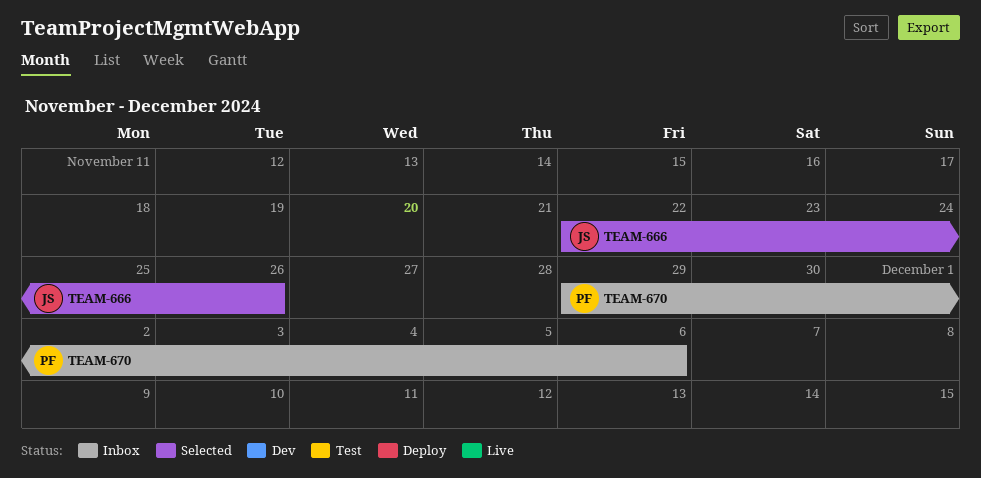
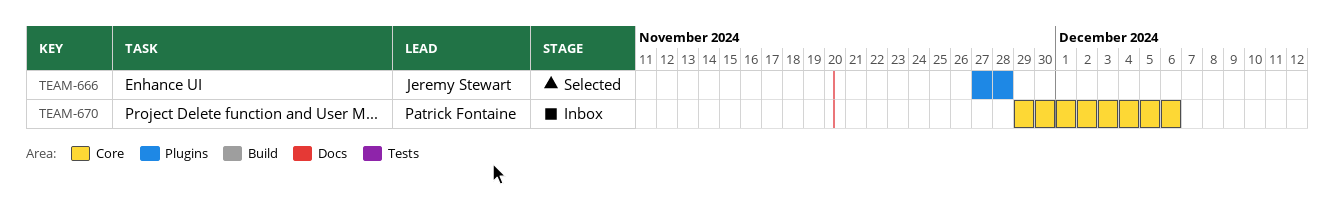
TEAM-666, start: Nov 22 -> Nov 27
TEAM-666, due: Nov 26 -> Nov 28

